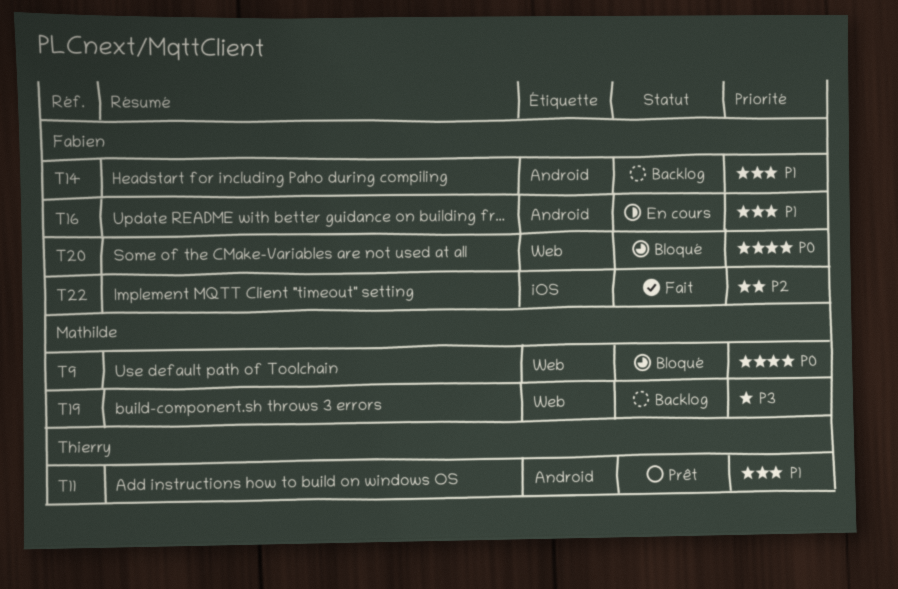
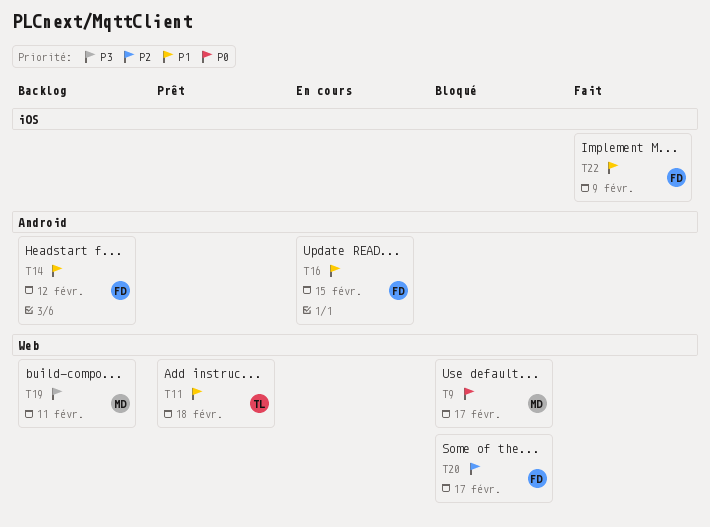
T11, label: Android -> Web
T20, priority: P0 -> P2
T22, priority: P2 -> P1

